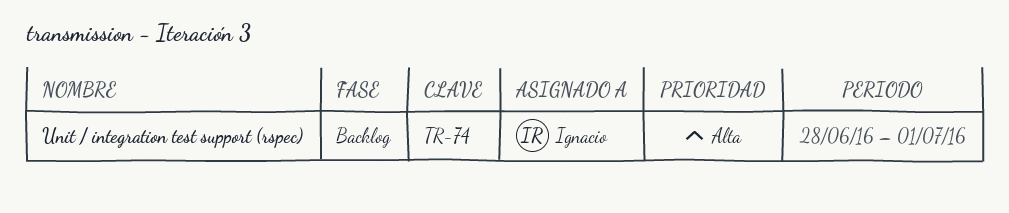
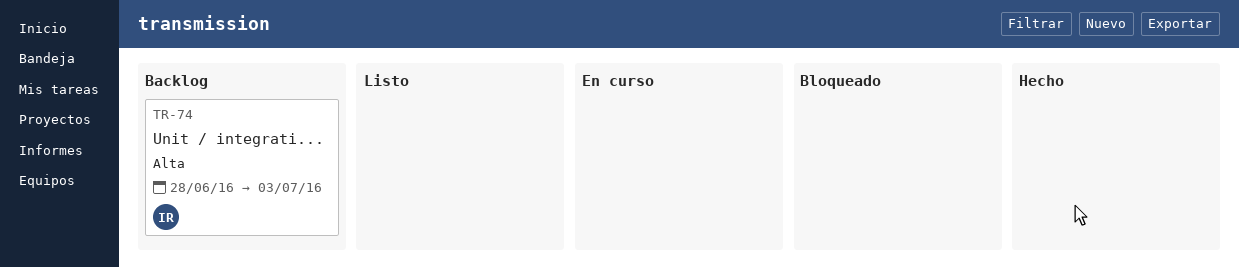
TR-74, due: Jul 1 -> Jul 3

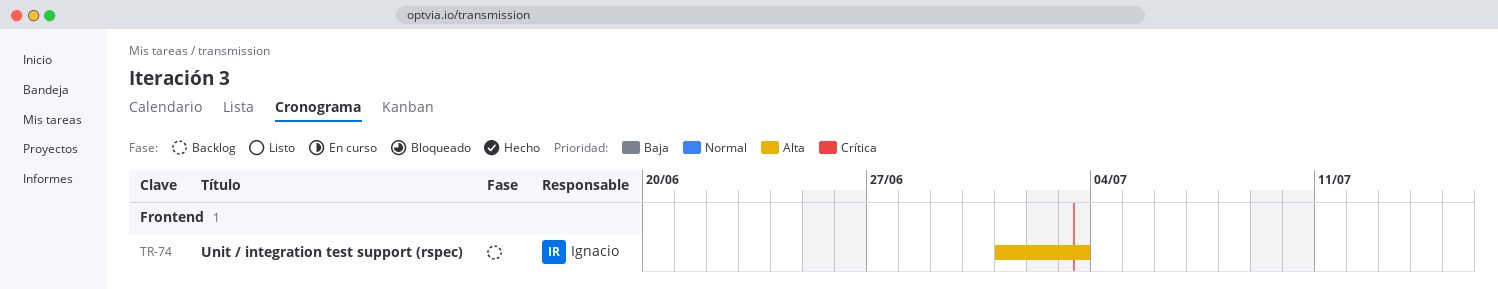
TR-74, start: Jun 28 -> Jul 1

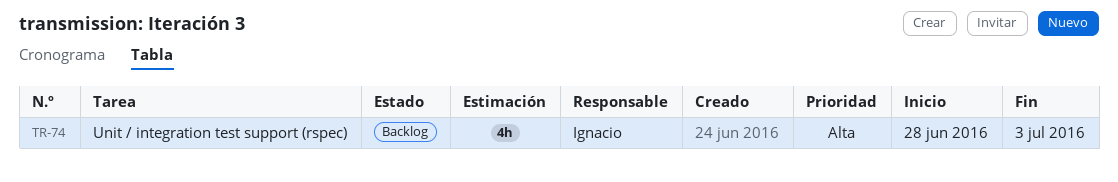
TR-74, start: Jul 1 -> Jun 28

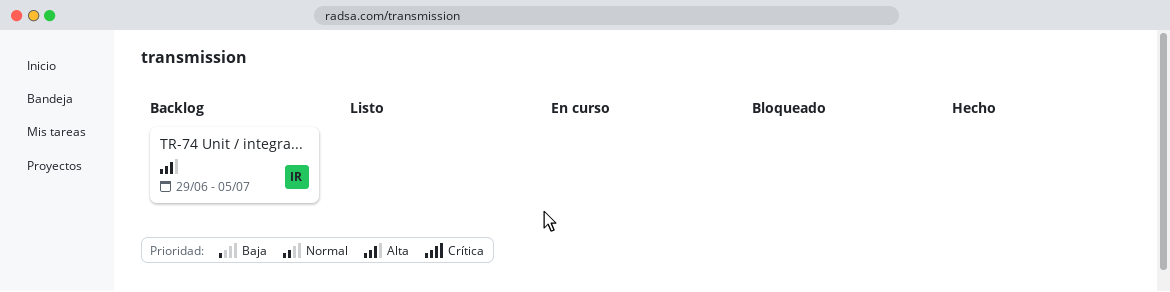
TR-74, start: Jun 28 -> Jun 29
TR-74, due: Jul 3 -> Jul 5

